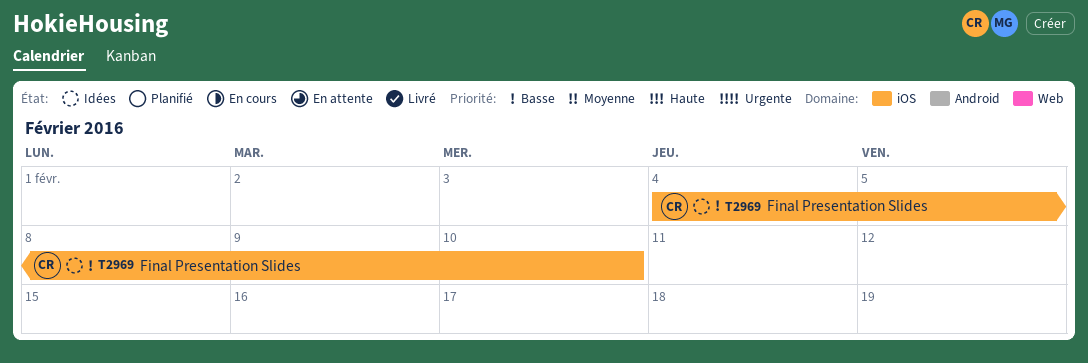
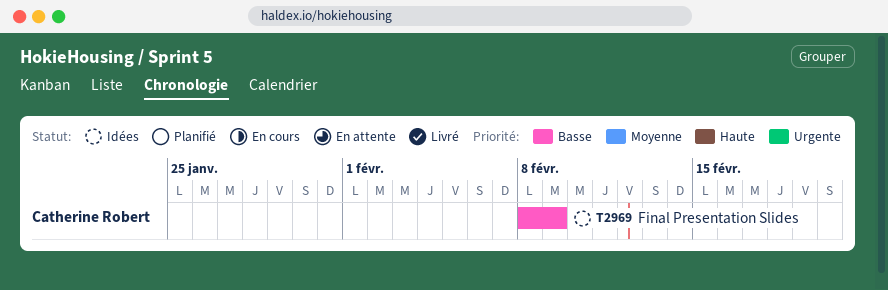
T2969, start: Feb 4 -> Feb 8
T2969, due: Feb 10 -> Feb 9

